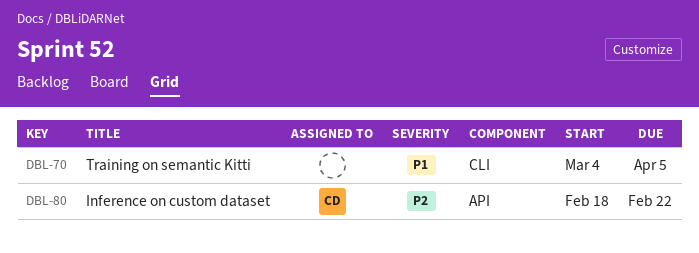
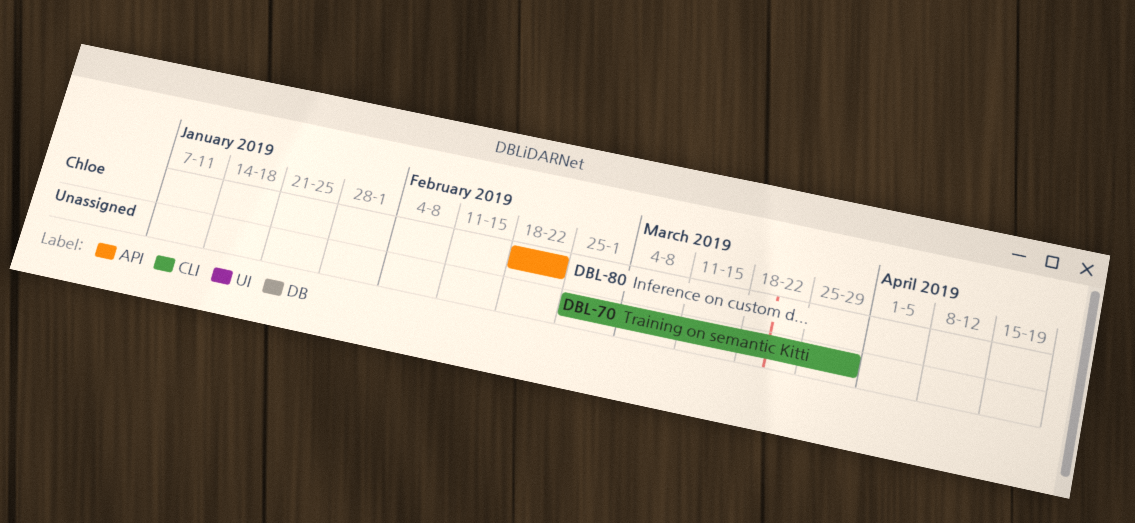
DBL-70, start: Mar 4 -> Feb 25
DBL-70, due: Apr 5 -> Mar 29

